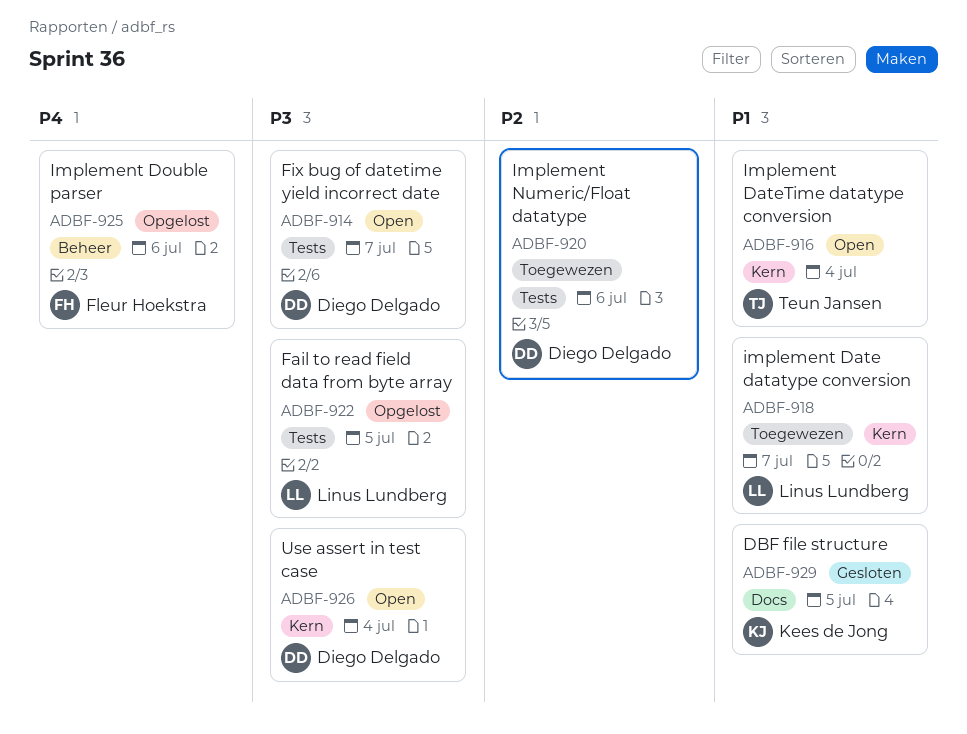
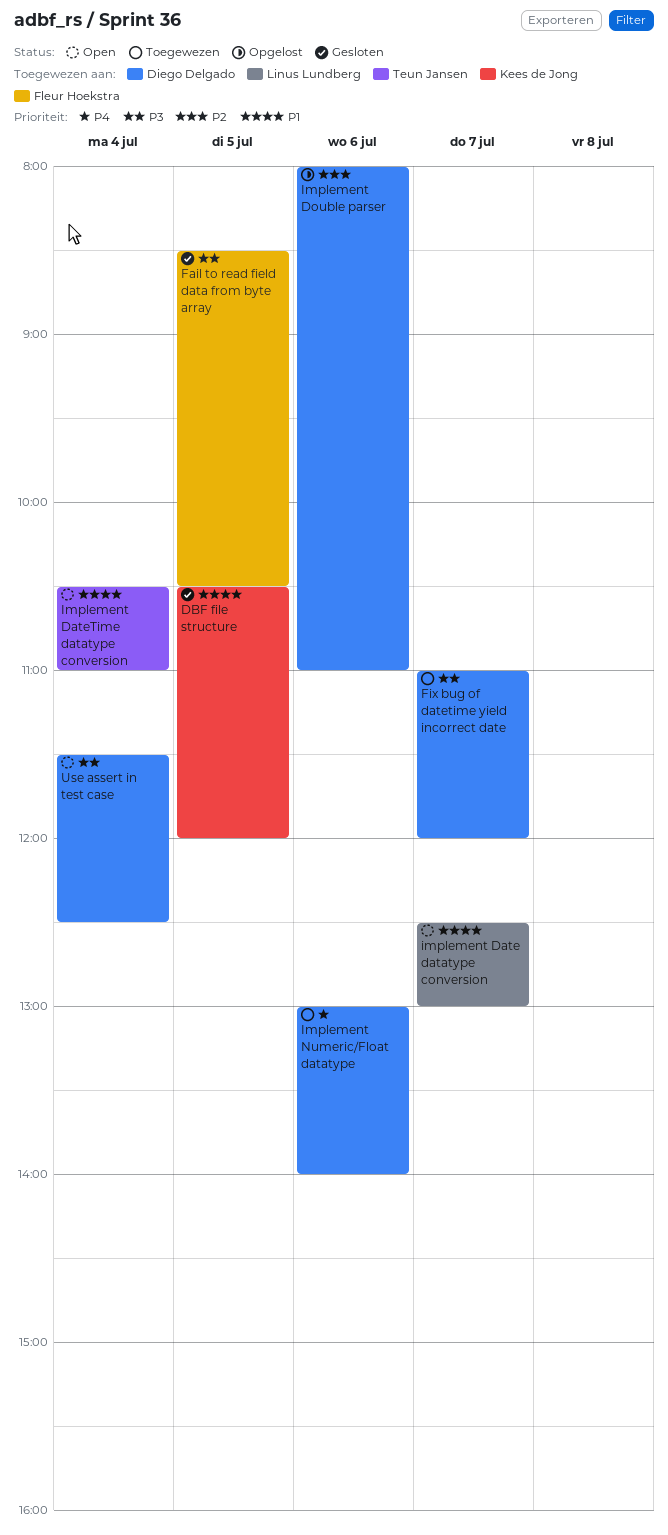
Fail to read field data from byte array, status: Opgelost -> Gesloten
Fail to read field data from byte array, owner: Linus Lundberg -> Fleur Hoekstra
Fix bug of datetime yield incorrect date, status: Open -> Toegewezen
implement Date datatype conversion, status: Toegewezen -> Open
Implement Double parser, owner: Fleur Hoekstra -> Diego Delgado
Implement Double parser, priority: P4 -> P2
Implement Numeric/Float datatype, priority: P2 -> P4

